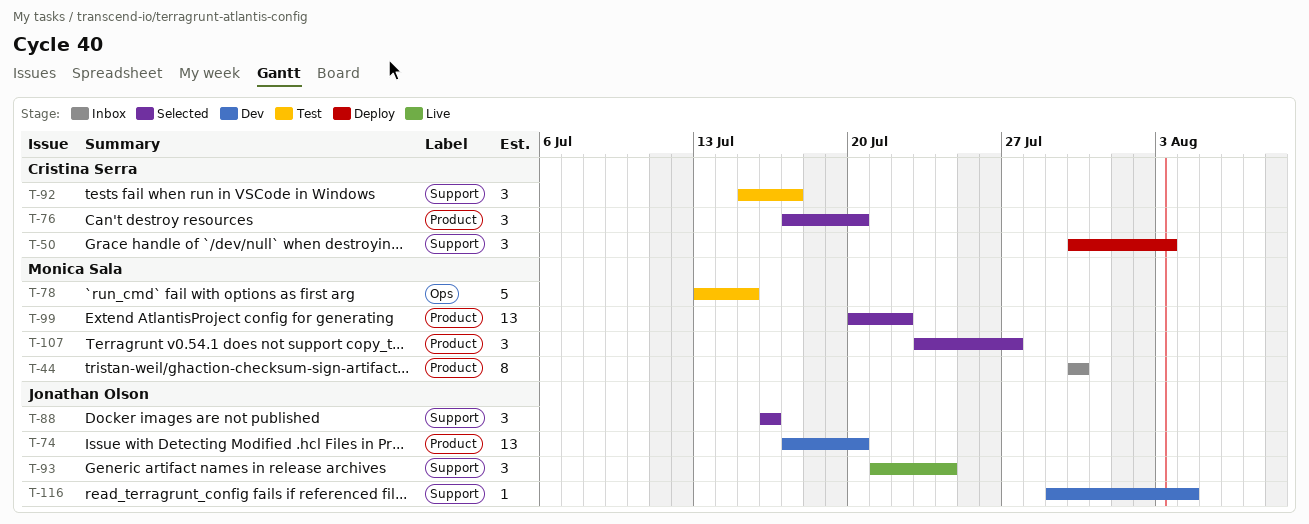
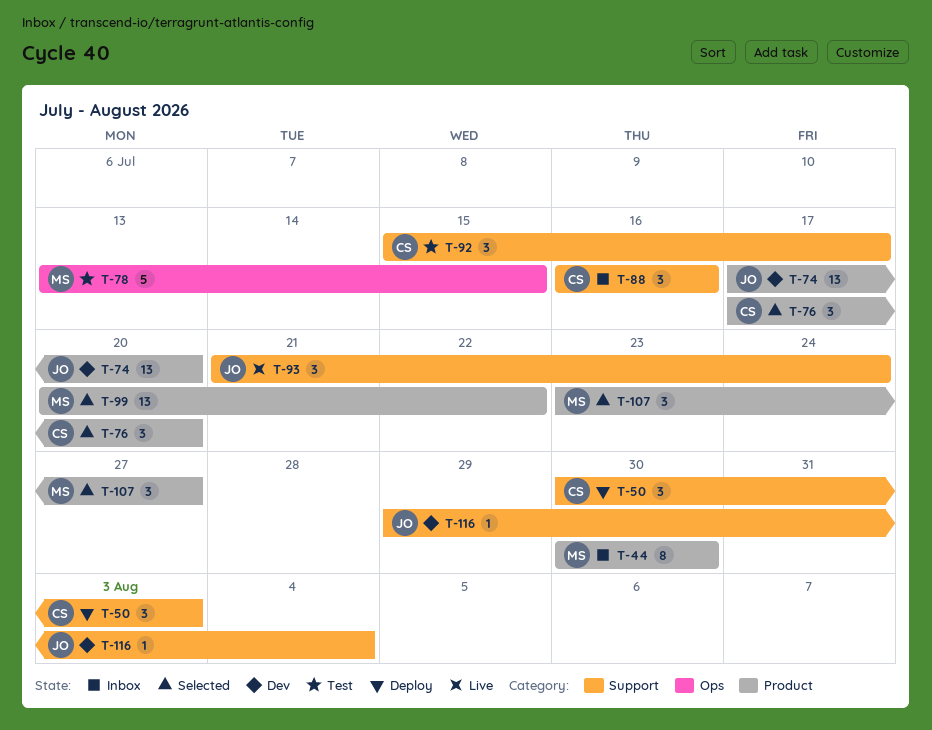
T-88, status: Selected -> Inbox
T-88, owner: Jonathan Olson -> Cristina Serra

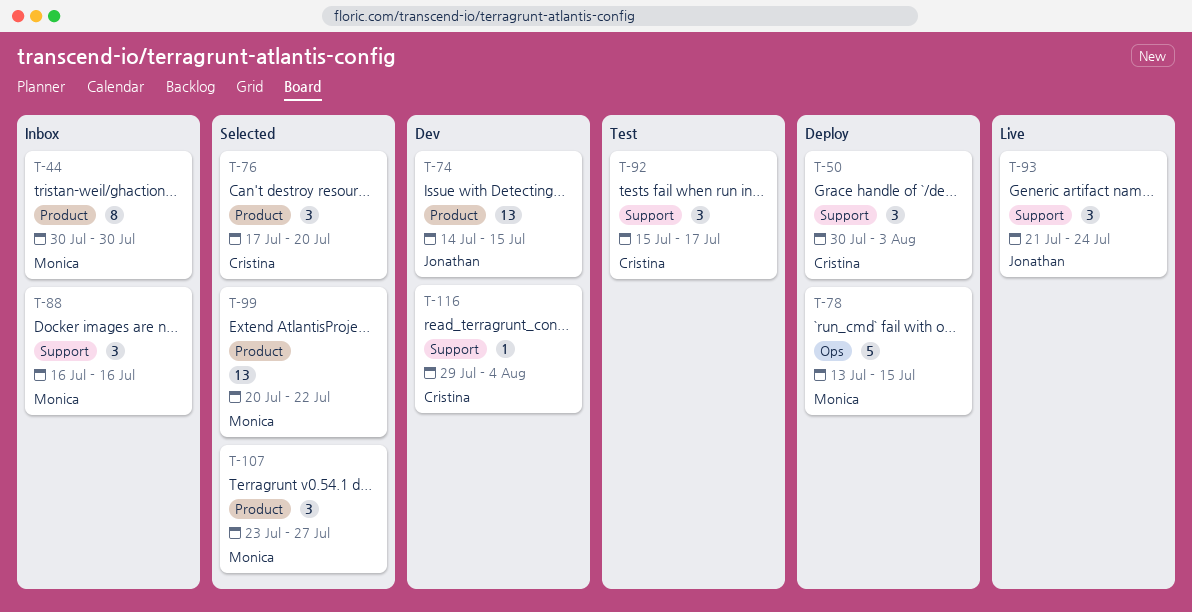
T-74, start: Jul 17 -> Jul 14
T-74, due: Jul 20 -> Jul 15
T-78, status: Test -> Deploy
T-88, owner: Cristina -> Monica
T-116, owner: Jonathan -> Cristina

